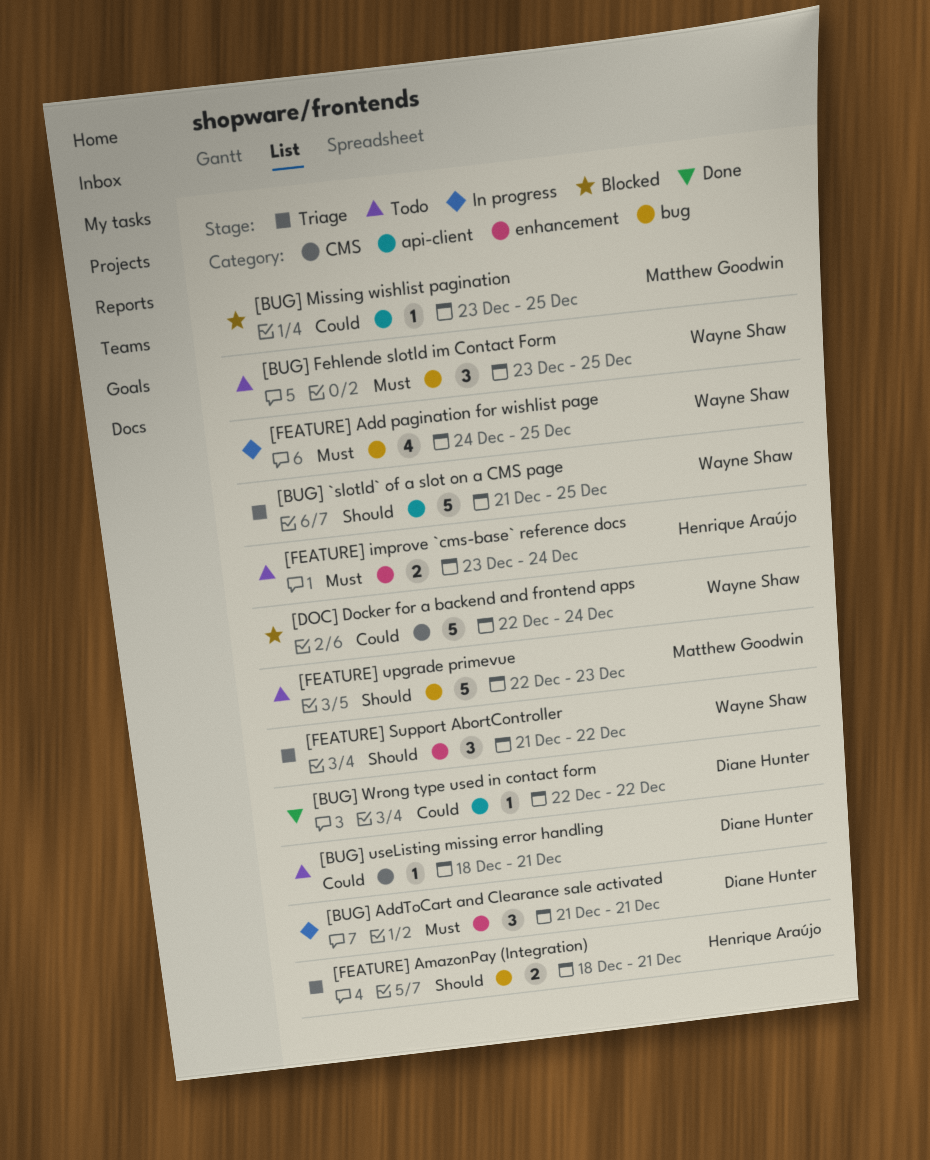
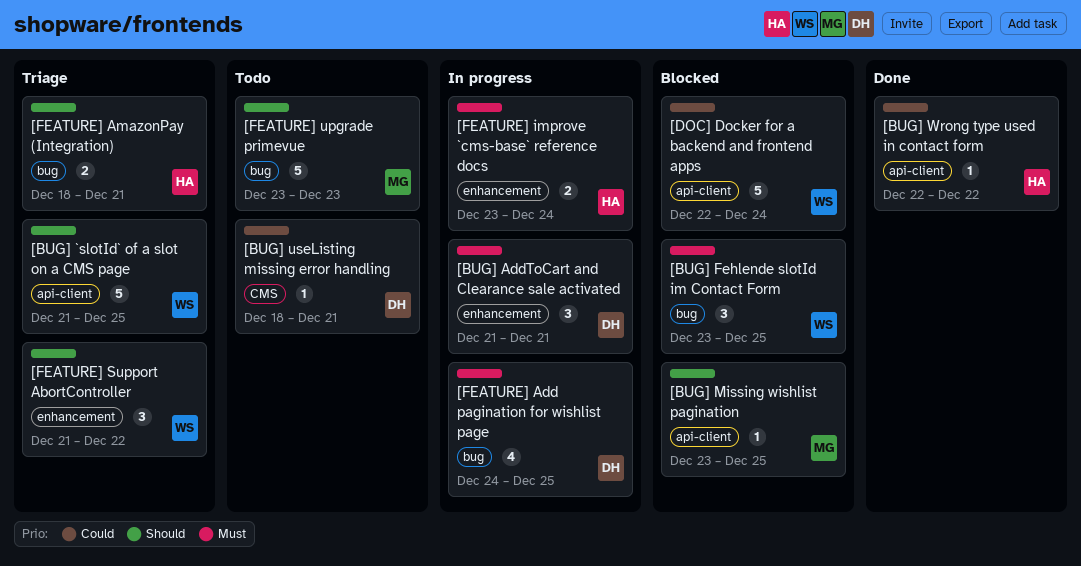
[BUG] Fehlende slotId im Contact Form, status: Todo -> Blocked
[BUG] Missing wishlist pagination, priority: Could -> Should
[BUG] Wrong type used in contact form, owner: Diane Hunter -> Henrique Araújo
[DOC] Docker for a backend and frontend apps, label: CMS -> api-client
[FEATURE] Add pagination for wishlist page, owner: Wayne Shaw -> Diane Hunter
[FEATURE] improve `cms-base` reference docs, status: Todo -> In progress
[FEATURE] upgrade primevue, start: Dec 22 -> Dec 23

